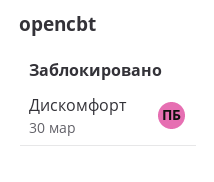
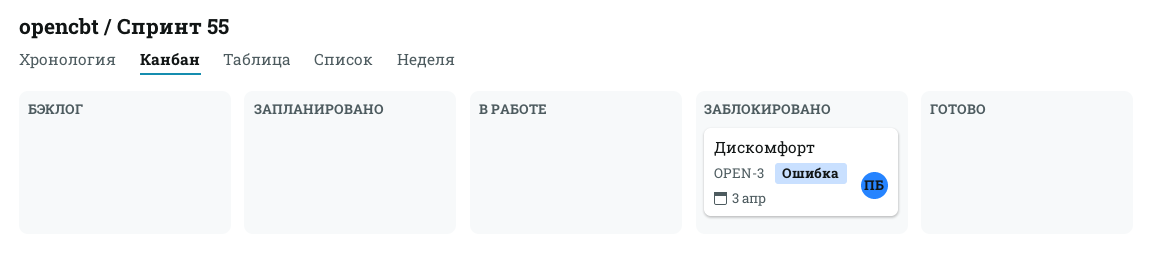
Дискомфорт, due: Mar 30 -> Apr 3

